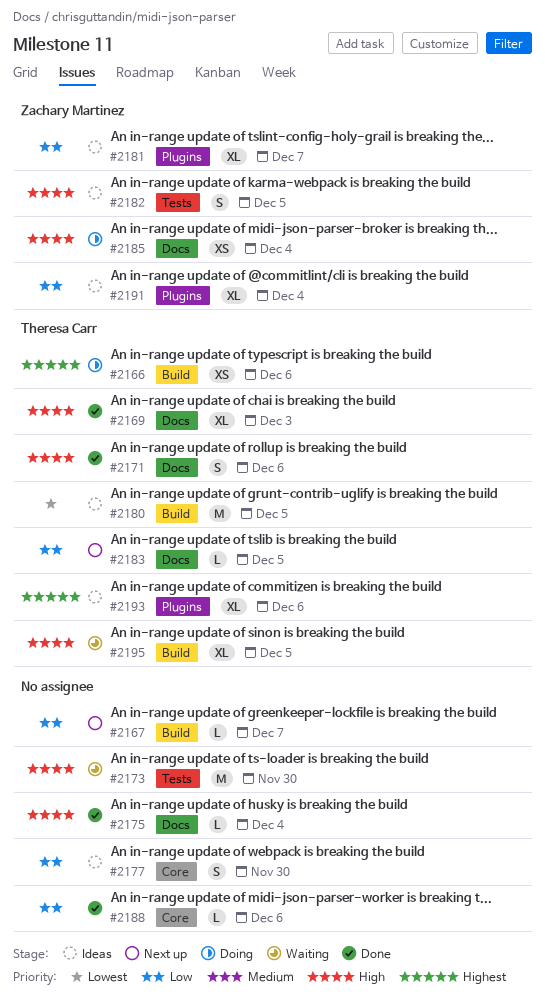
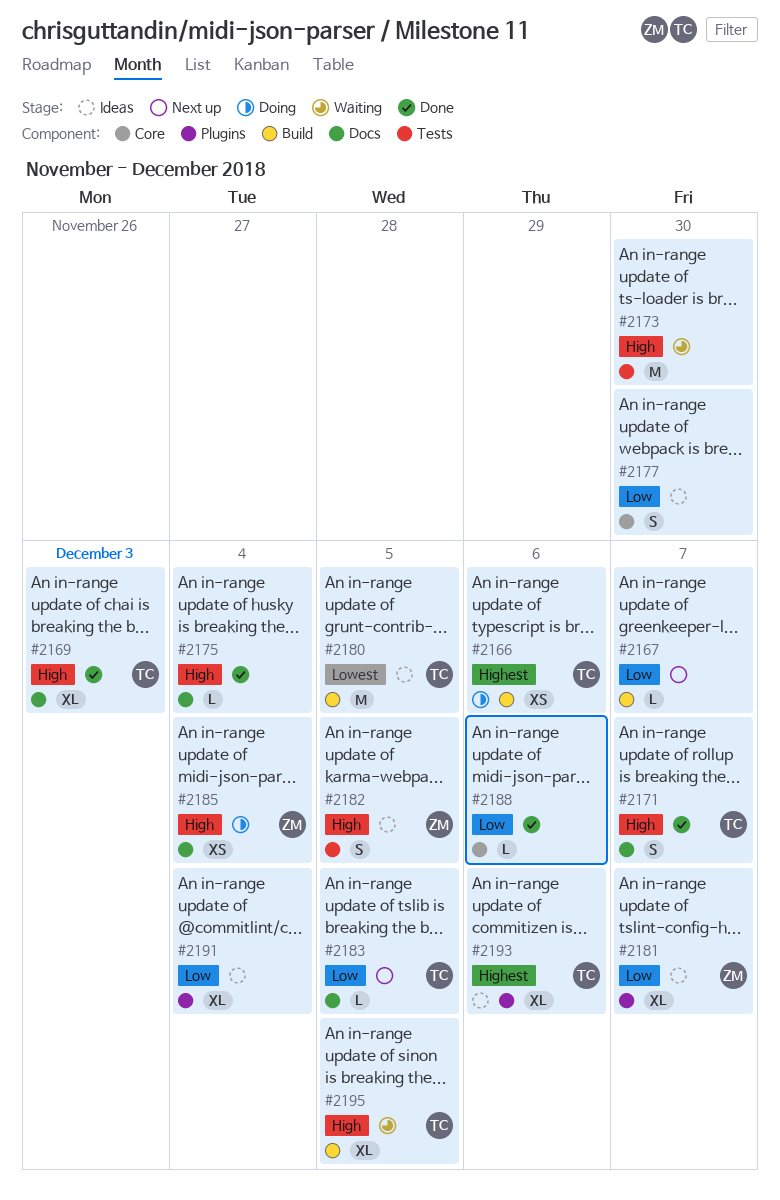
#2171, due: Dec 6 -> Dec 7
#2191, owner: Zachary Martinez -> none

